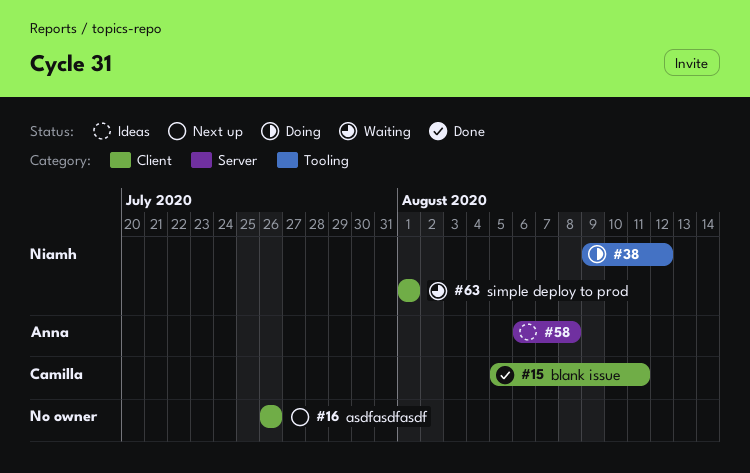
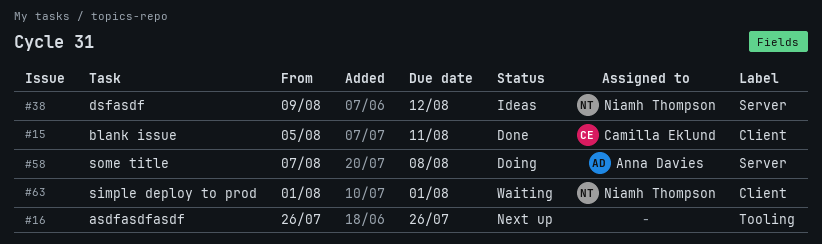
#16, label: Client -> Tooling
#38, status: Doing -> Ideas
#38, label: Tooling -> Server
#58, status: Ideas -> Doing
#58, start: Aug 6 -> Aug 7

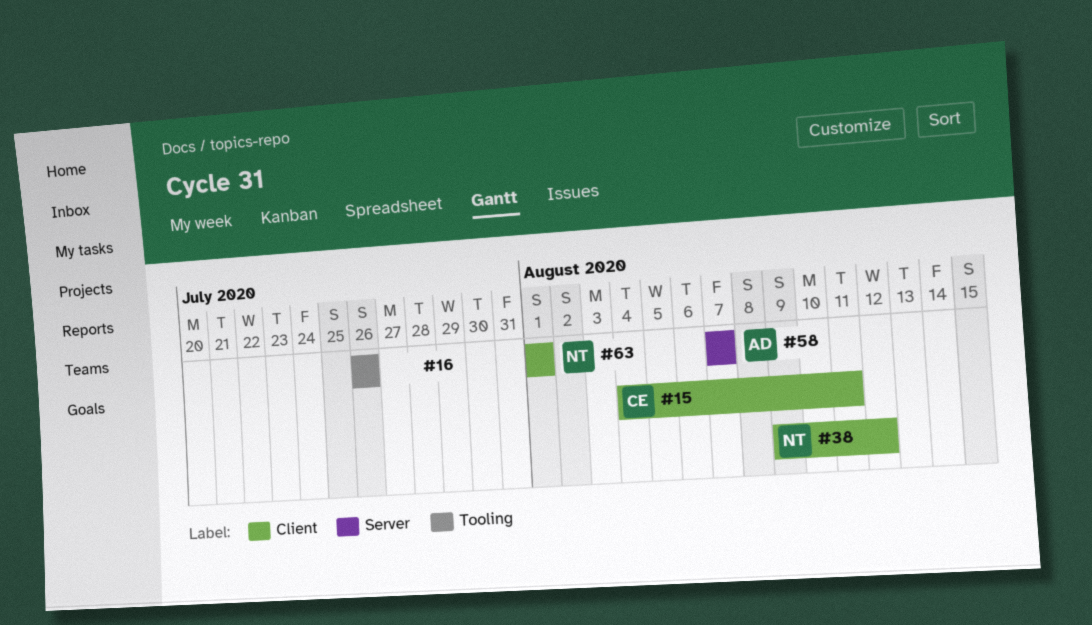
#15, start: Aug 5 -> Aug 4
#38, label: Server -> Client
#58, due: Aug 8 -> Aug 7

